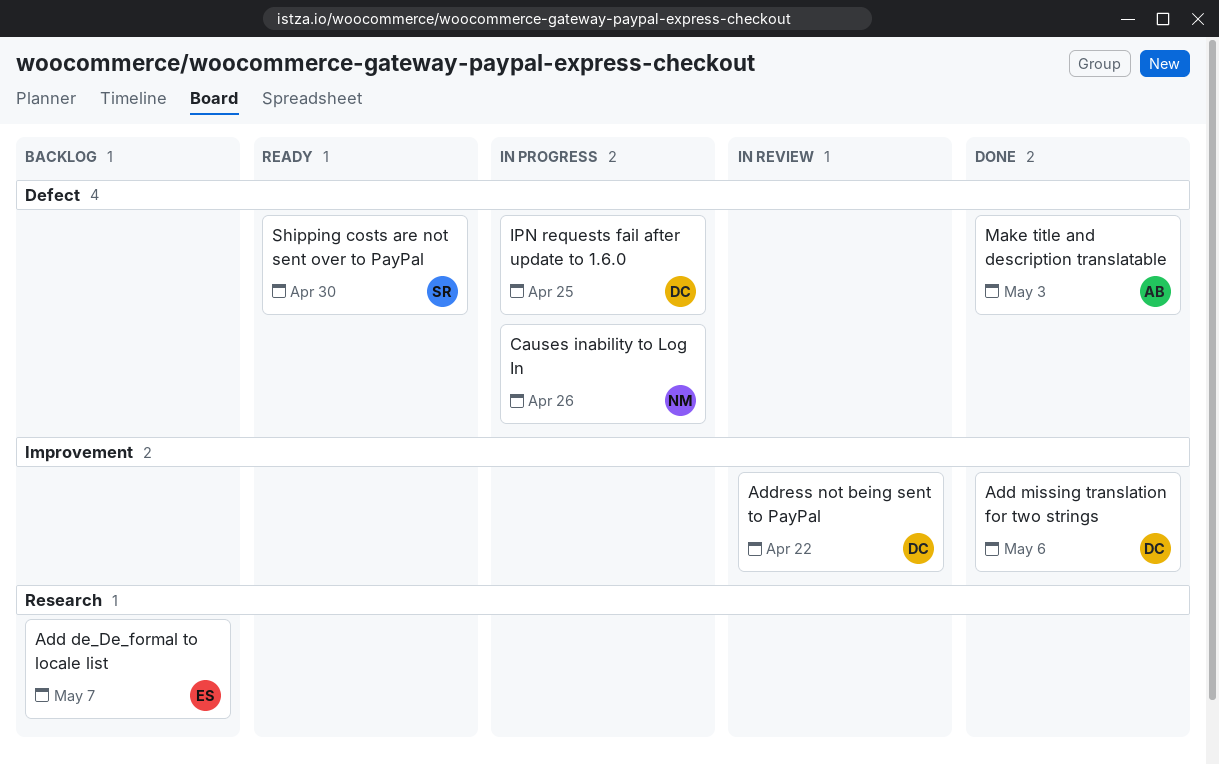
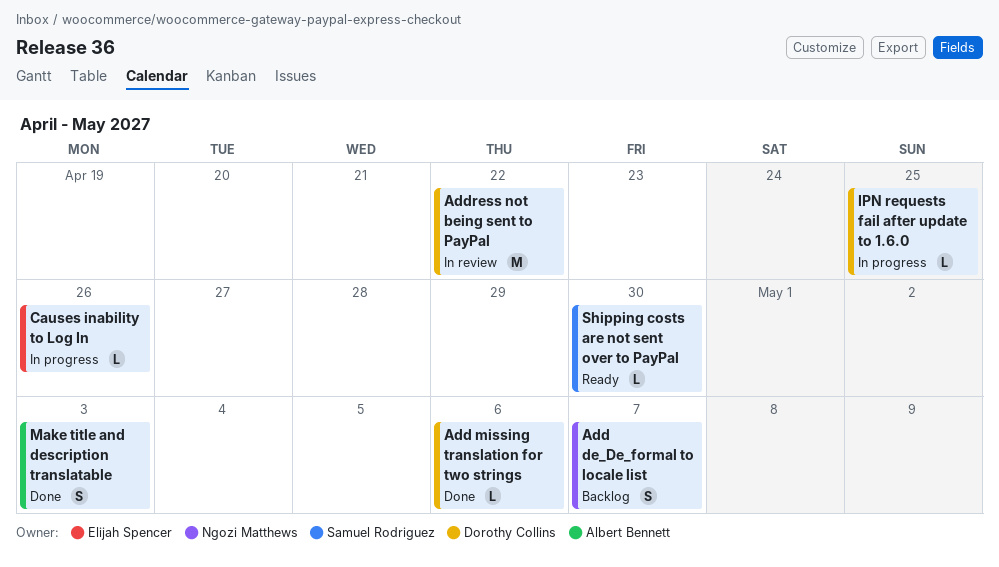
Add de_De_formal to locale list, owner: Elijah Spencer -> Ngozi Matthews
Causes inability to Log In, owner: Ngozi Matthews -> Elijah Spencer

